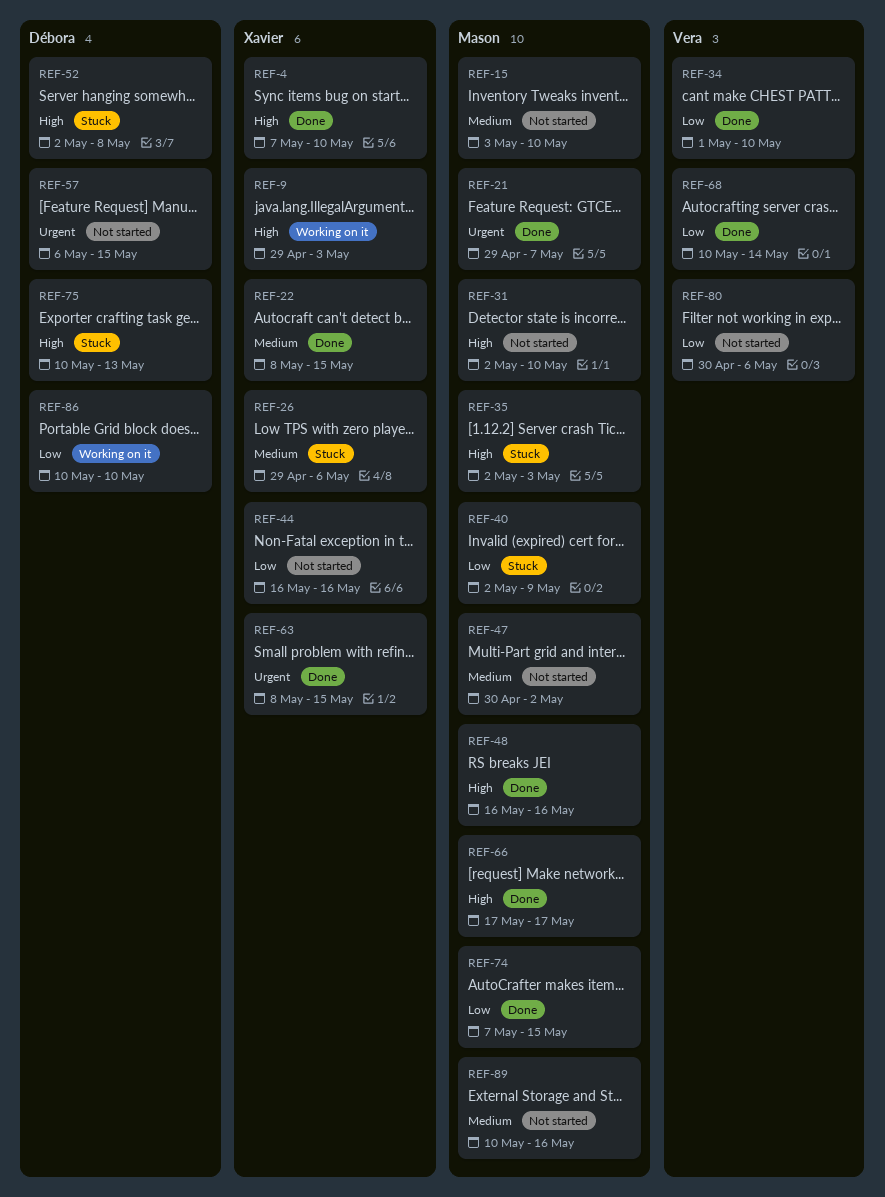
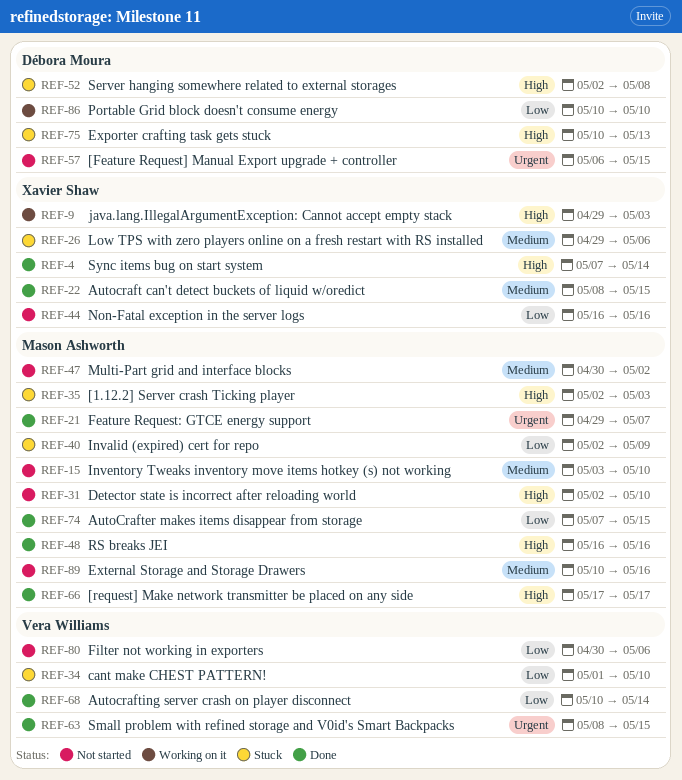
REF-4, due: May 10 -> May 14
REF-34, status: Done -> Stuck
REF-63, owner: Xavier Shaw -> Vera Williams

